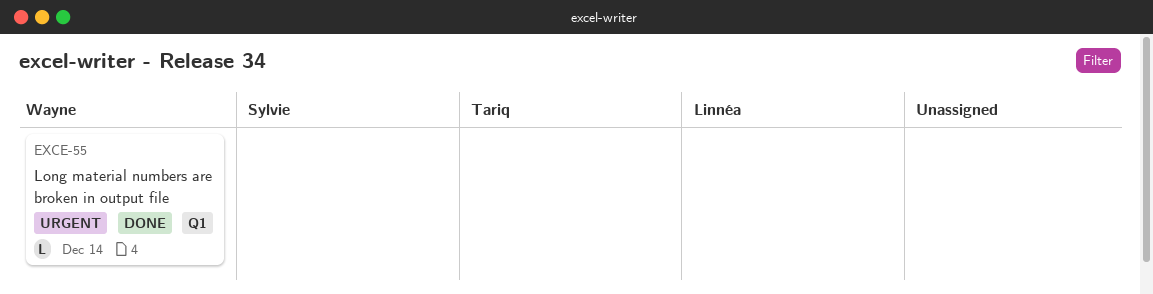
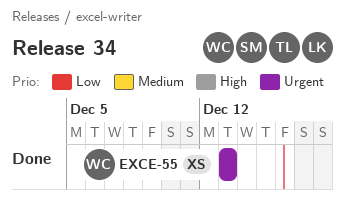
EXCE-55, estimate: L -> XS
EXCE-55, due: Dec 14 -> Dec 13

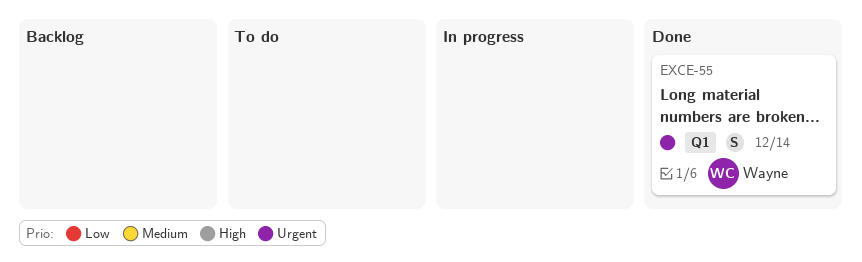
EXCE-55, estimate: XS -> S
EXCE-55, due: Dec 13 -> Dec 14

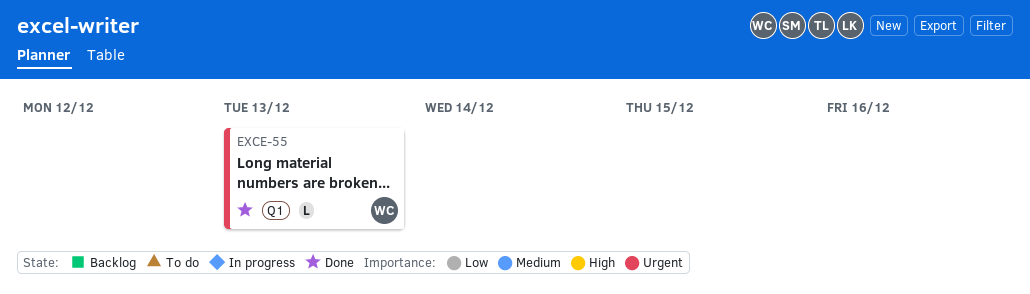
EXCE-55, estimate: S -> L
EXCE-55, due: Dec 14 -> Dec 13

